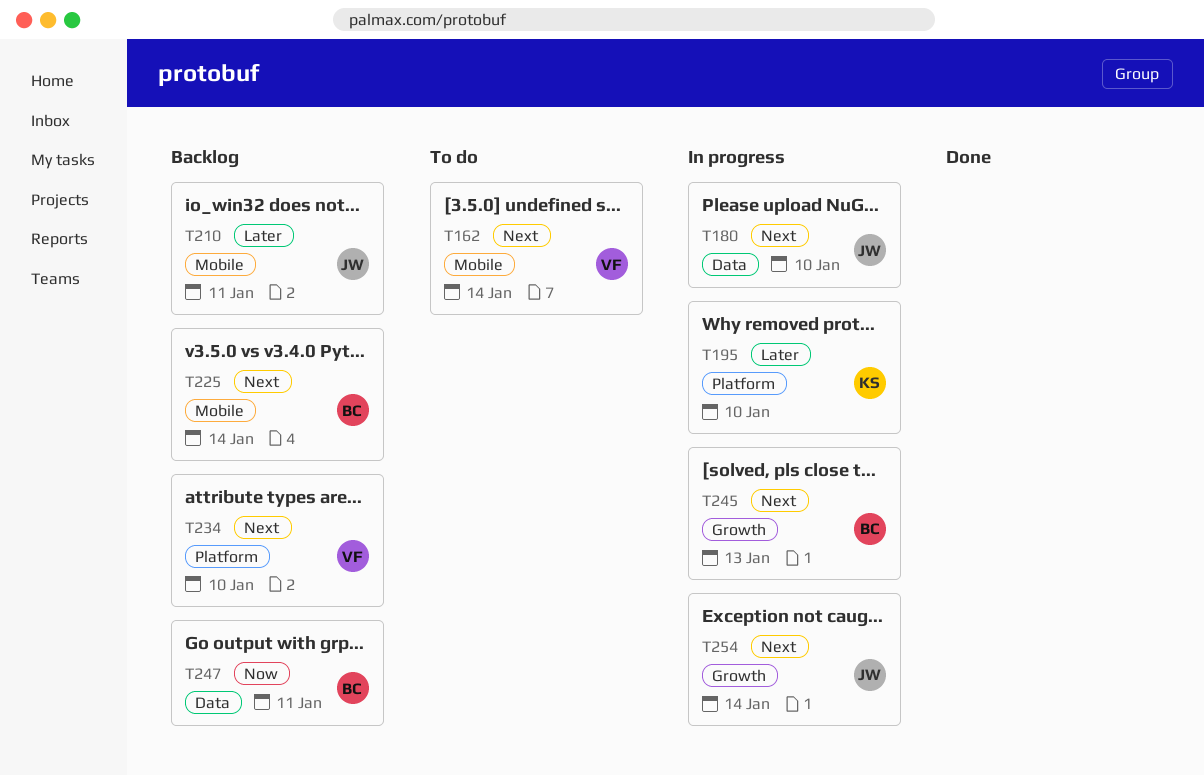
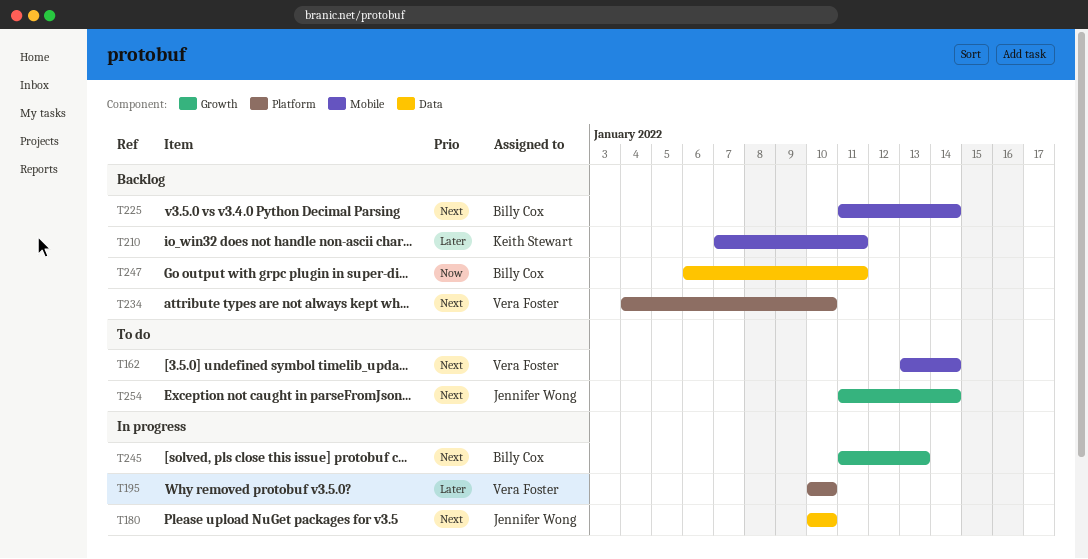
T195, owner: Keith Stewart -> Vera Foster
T210, owner: Jennifer Wong -> Keith Stewart
T254, status: In progress -> To do

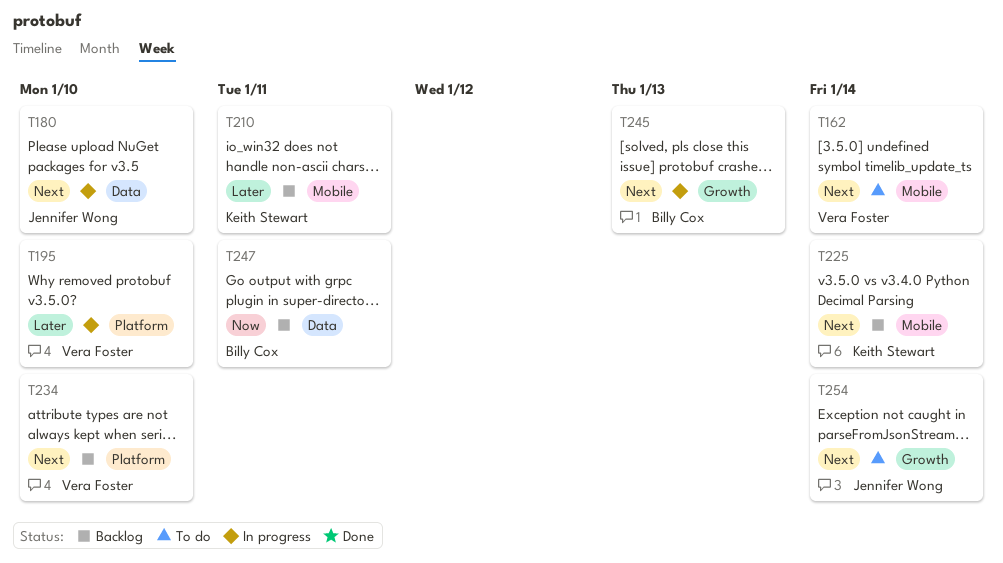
T225, owner: Billy Cox -> Keith Stewart

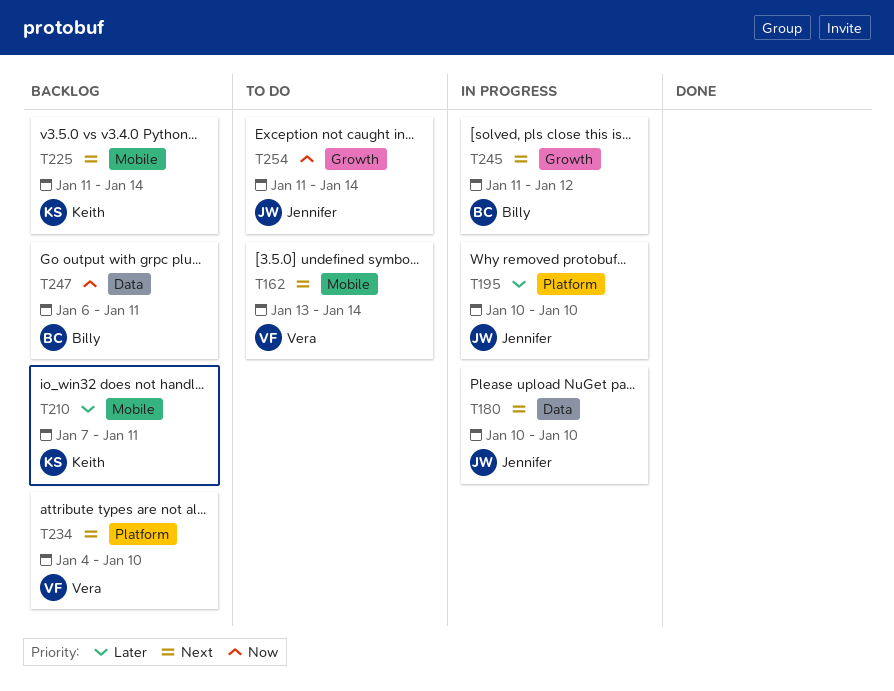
T195, owner: Vera Foster -> Jennifer Wong
T245, due: Jan 13 -> Jan 12
T254, priority: Next -> Now

